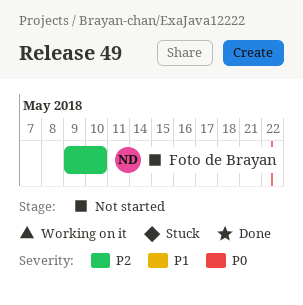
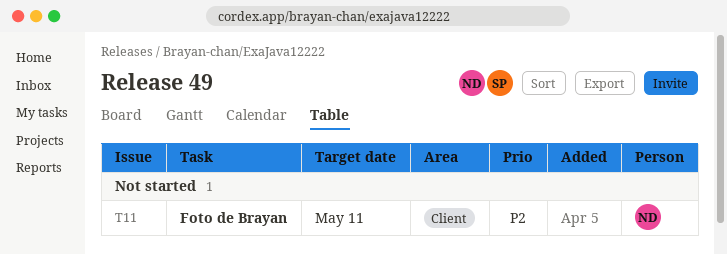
Foto de Brayan, due: May 10 -> May 11

